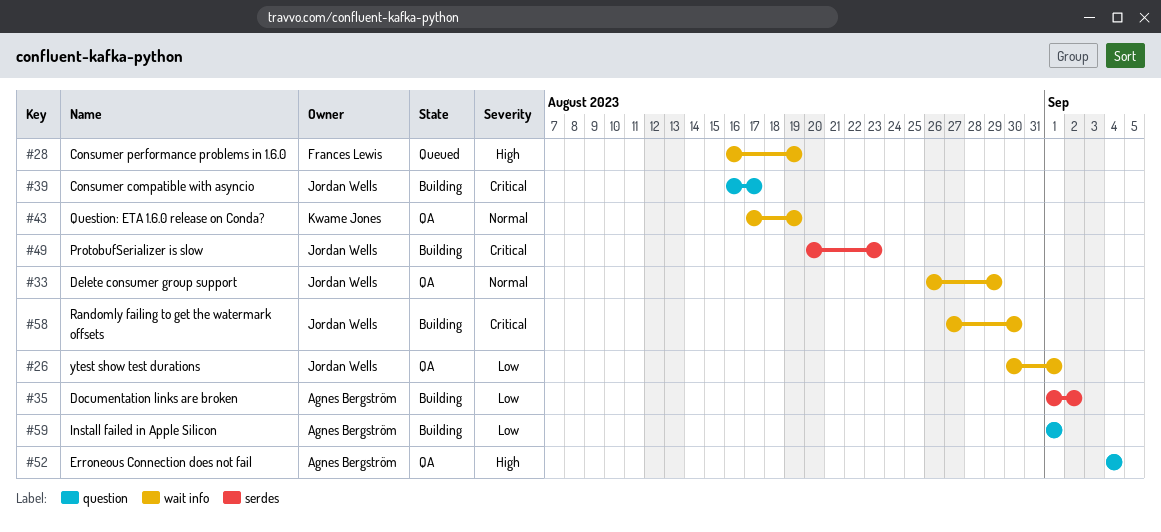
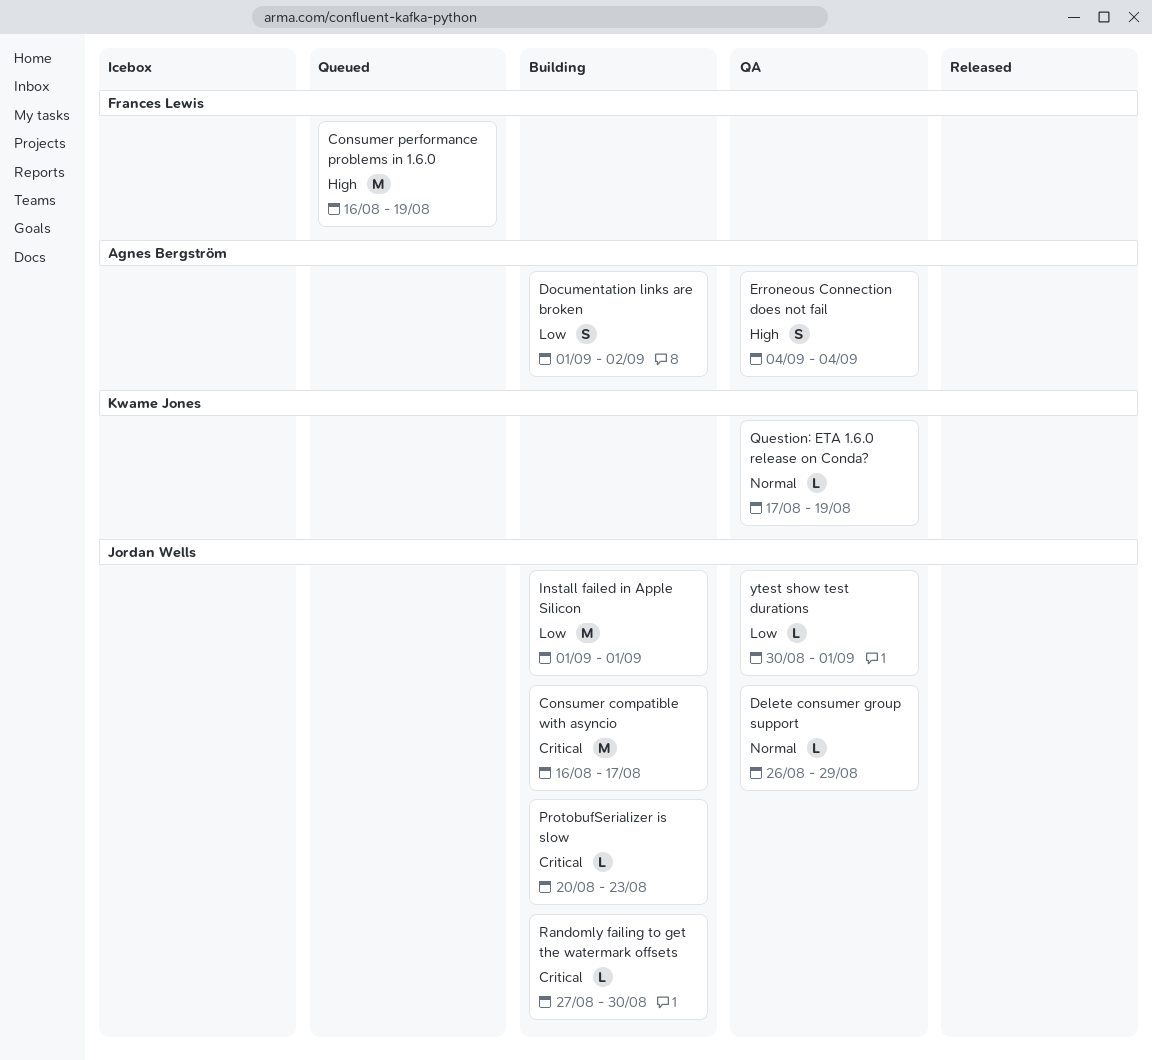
Install failed in Apple Silicon, owner: Agnes Bergström -> Jordan Wells

